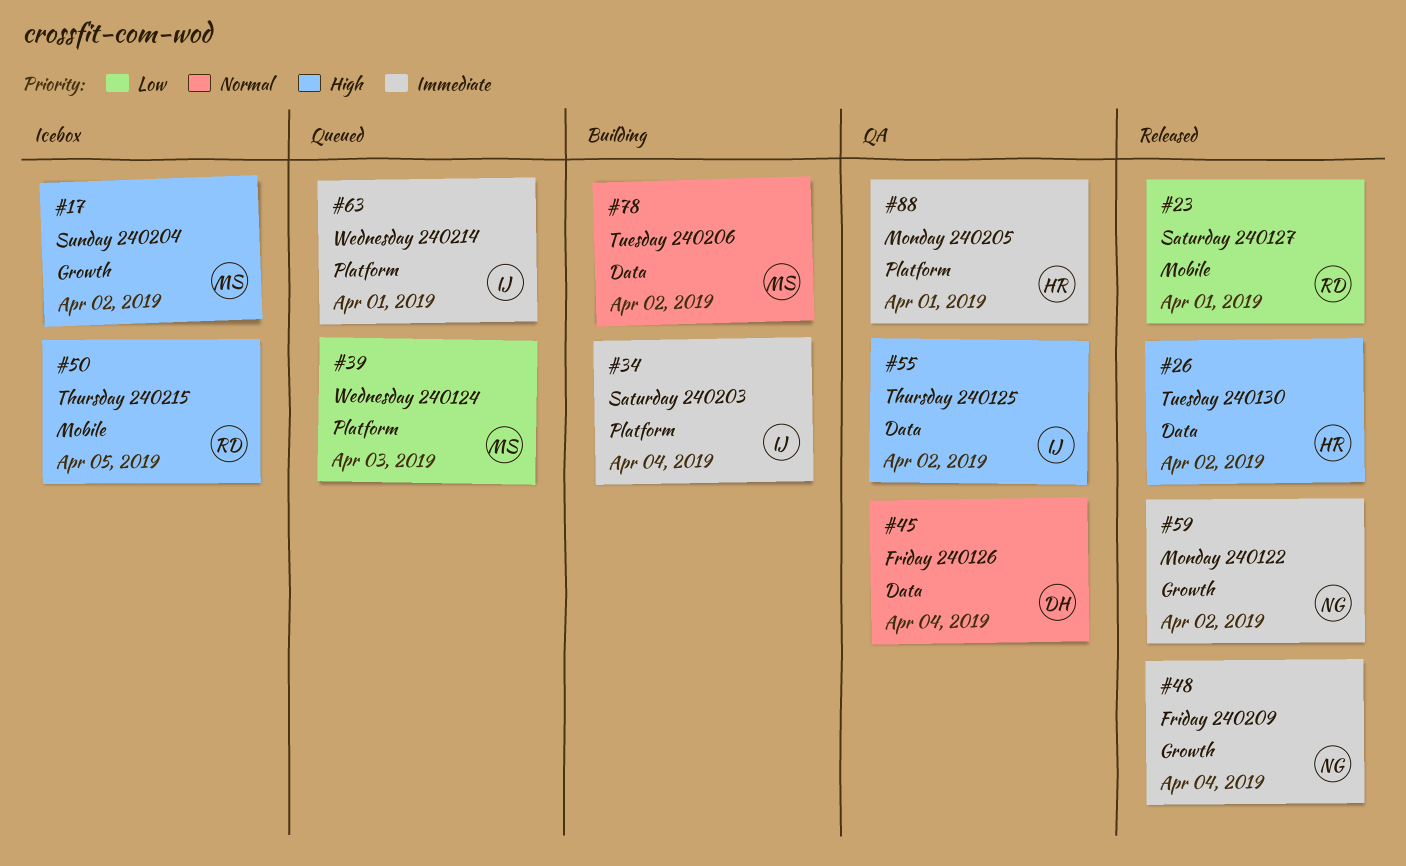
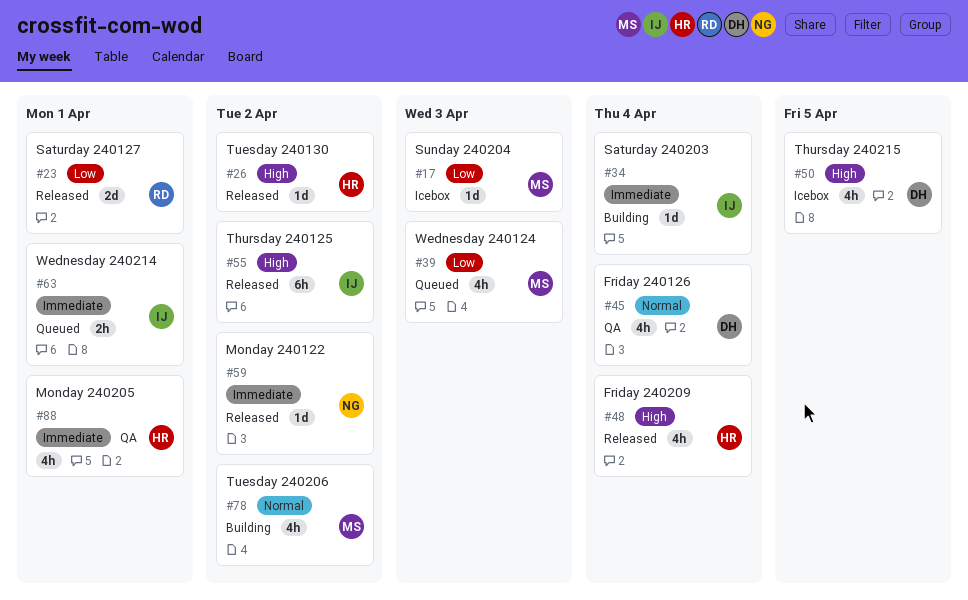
#17, priority: High -> Low
#17, due: Apr 2 -> Apr 3
#48, owner: NG -> HR
#48, priority: Immediate -> High
#50, owner: RD -> DH
#55, status: QA -> Released

